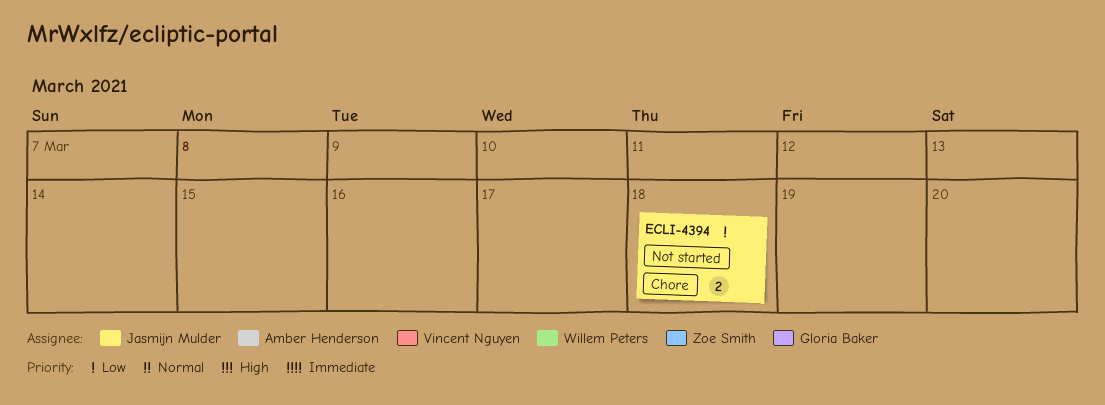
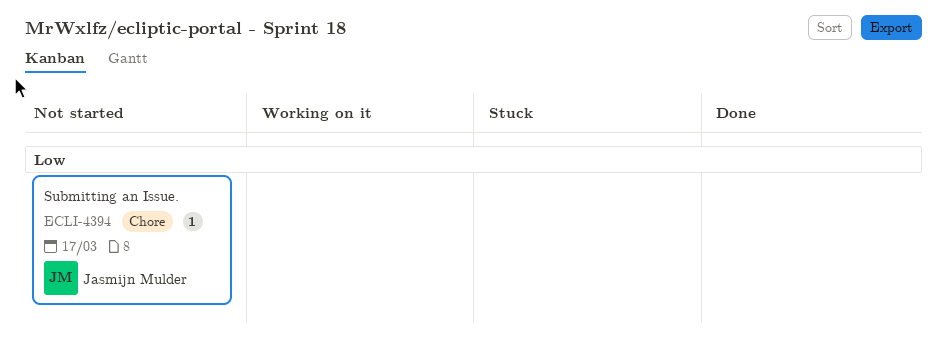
ECLI-4394, estimate: 2 -> 1
ECLI-4394, due: Mar 18 -> Mar 17

